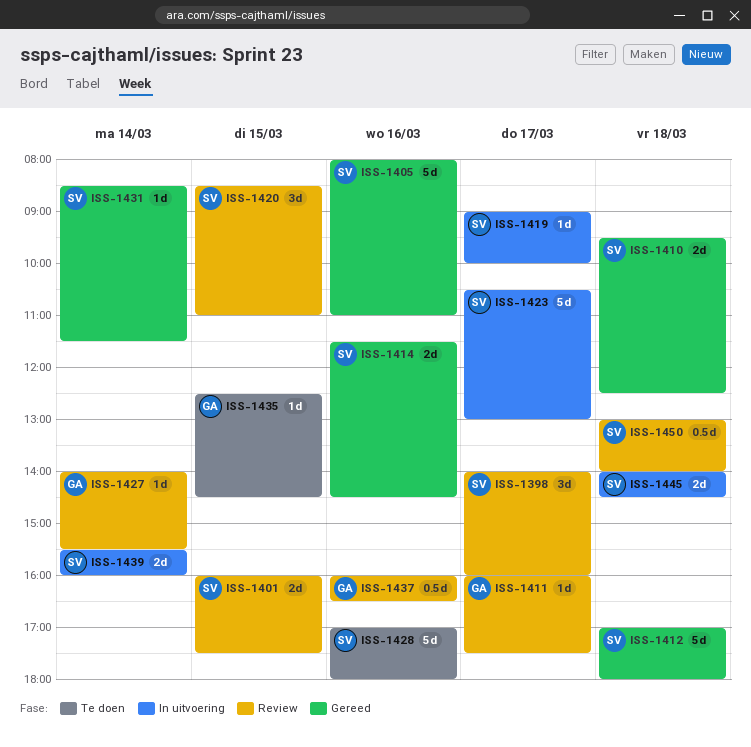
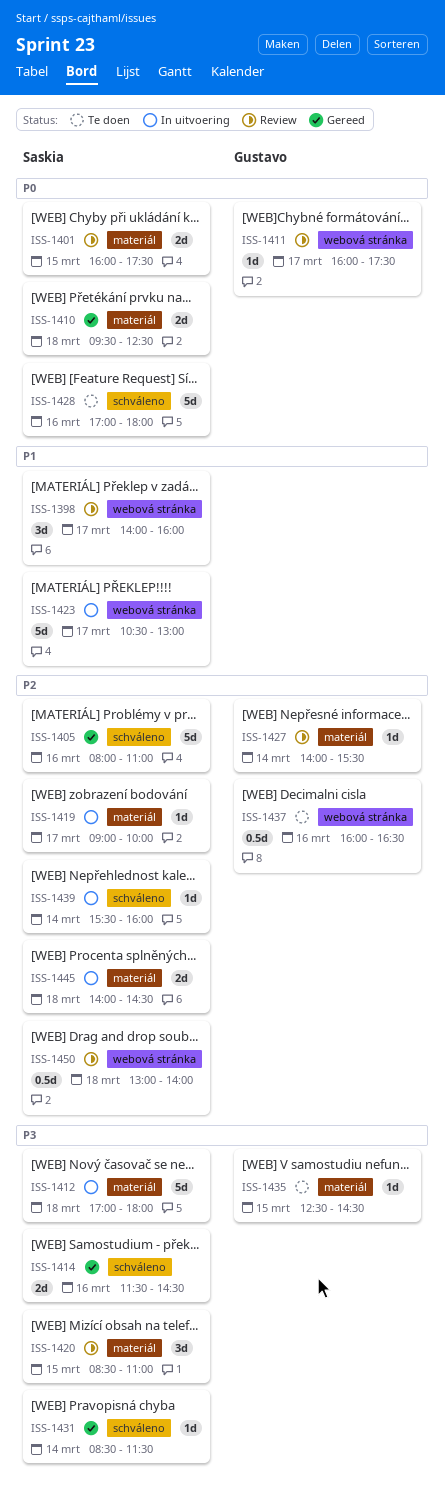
ISS-1412, status: Gereed -> In uitvoering
ISS-1437, status: Review -> Te doen
ISS-1439, estimate: 2d -> 1d

